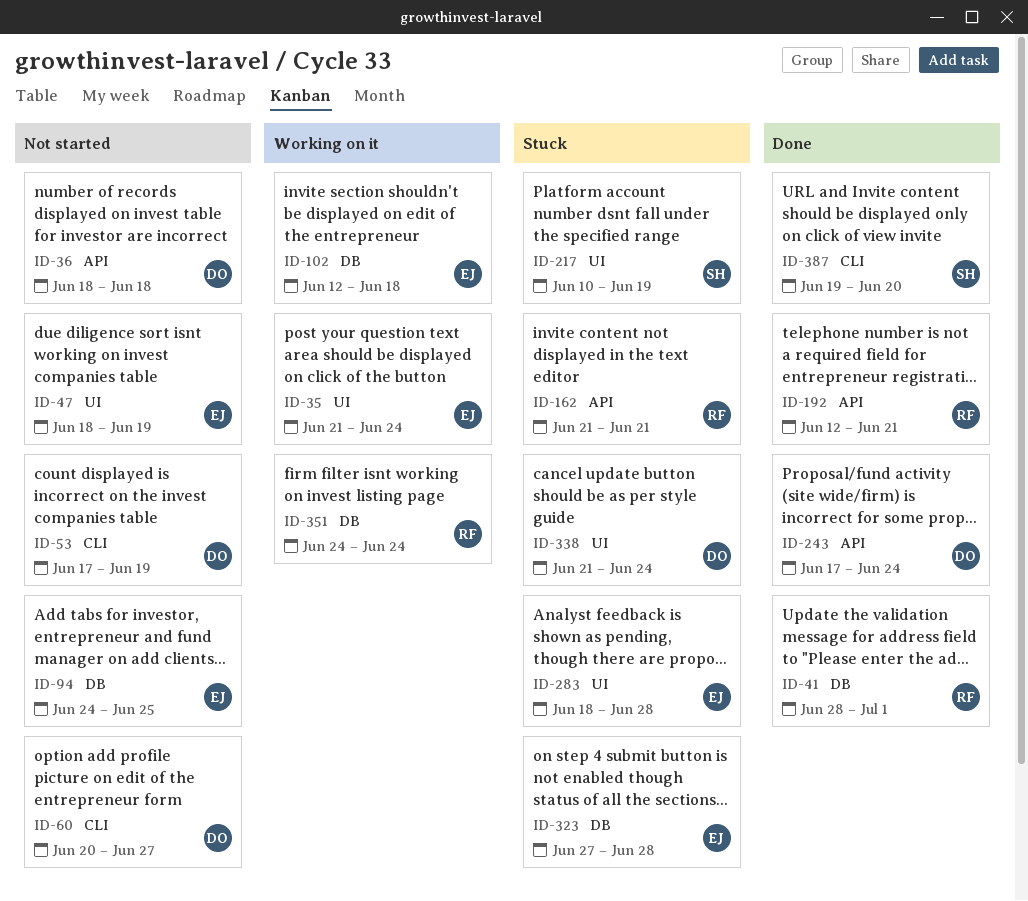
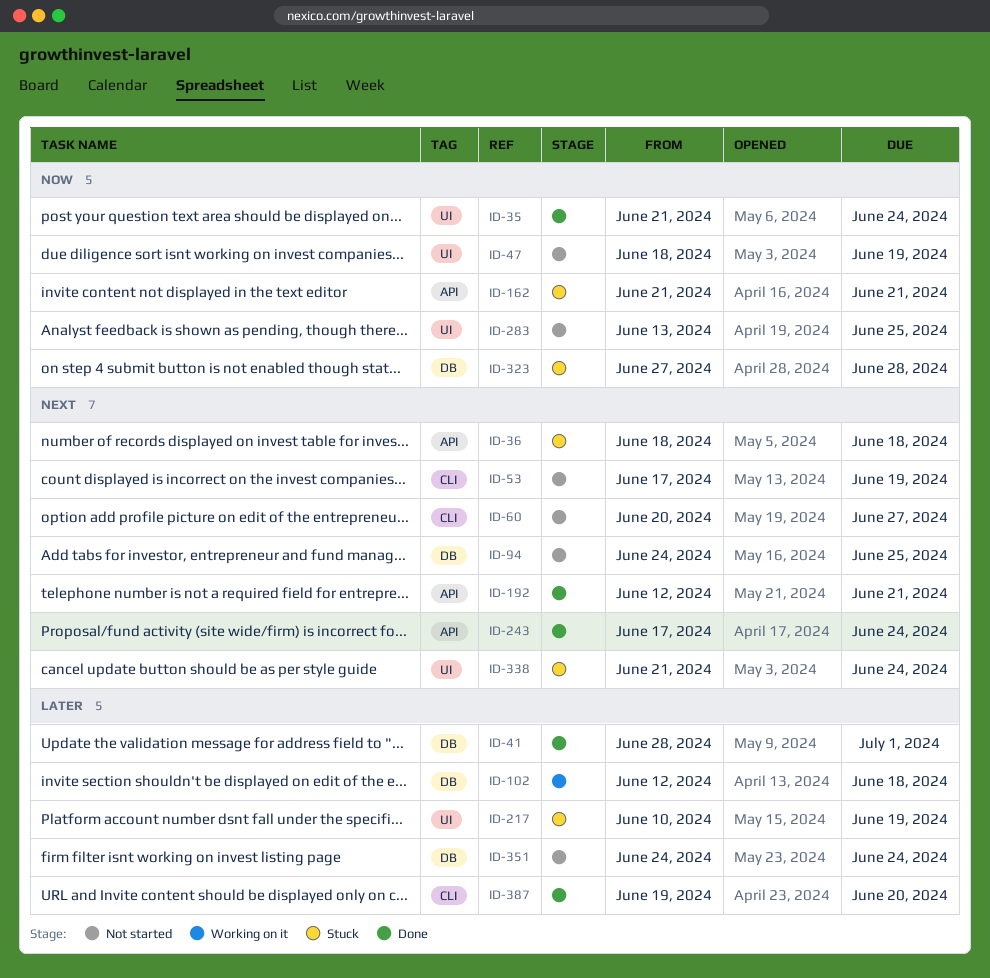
ID-35, status: Working on it -> Done
ID-36, status: Not started -> Stuck
ID-283, status: Stuck -> Not started
ID-283, start: Jun 18 -> Jun 13
ID-283, due: Jun 28 -> Jun 25
ID-351, status: Working on it -> Not started

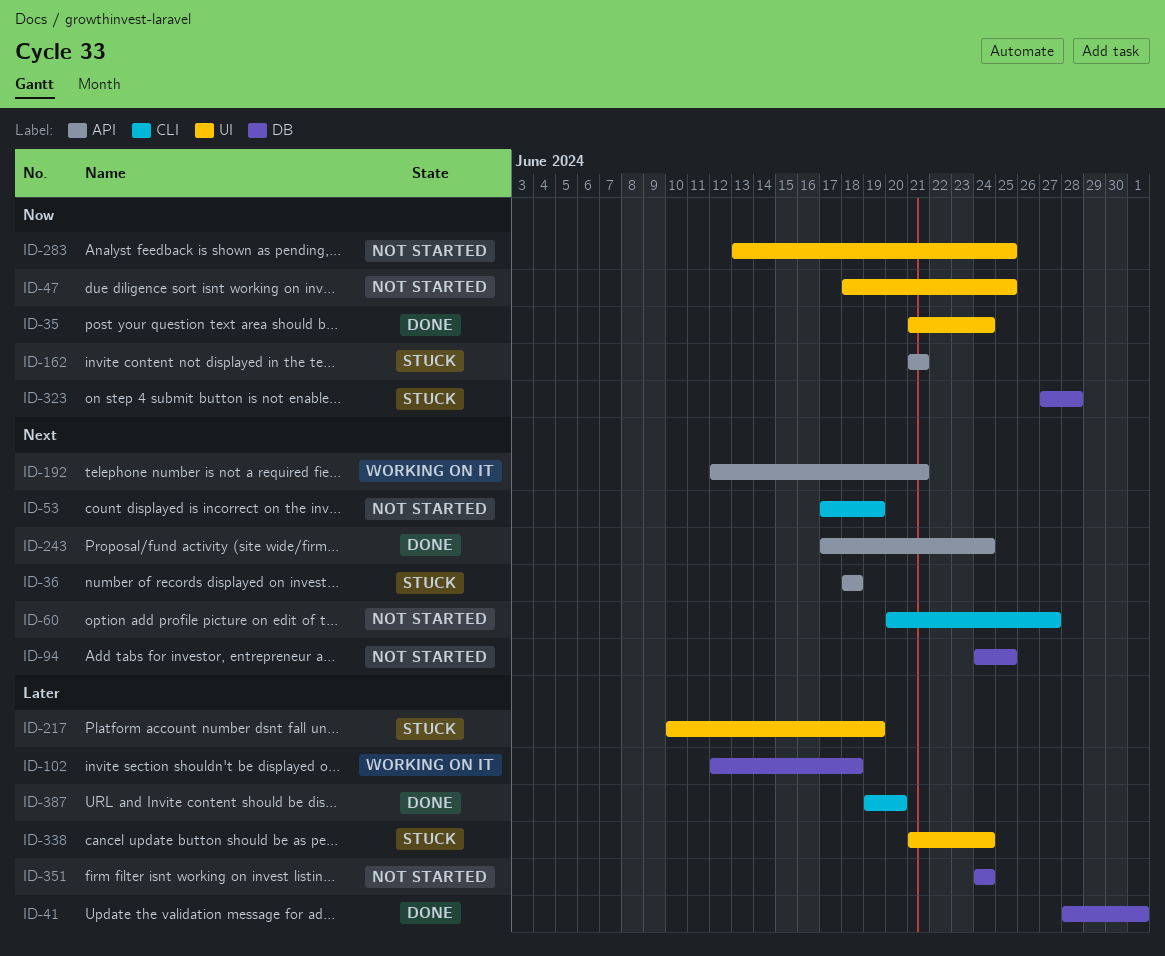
ID-47, due: Jun 19 -> Jun 25
ID-192, status: Done -> Working on it
ID-338, priority: Next -> Later

